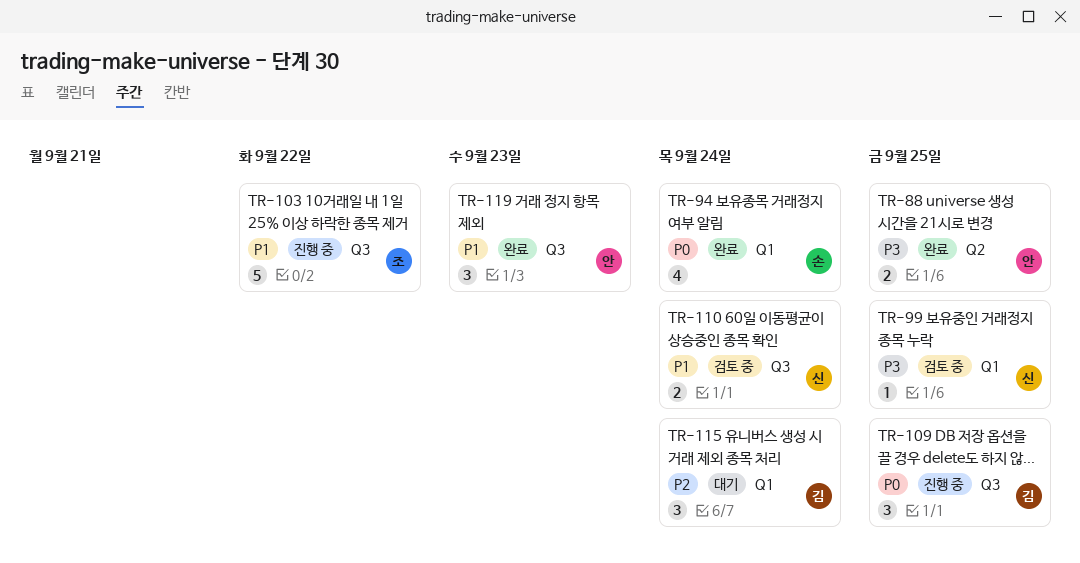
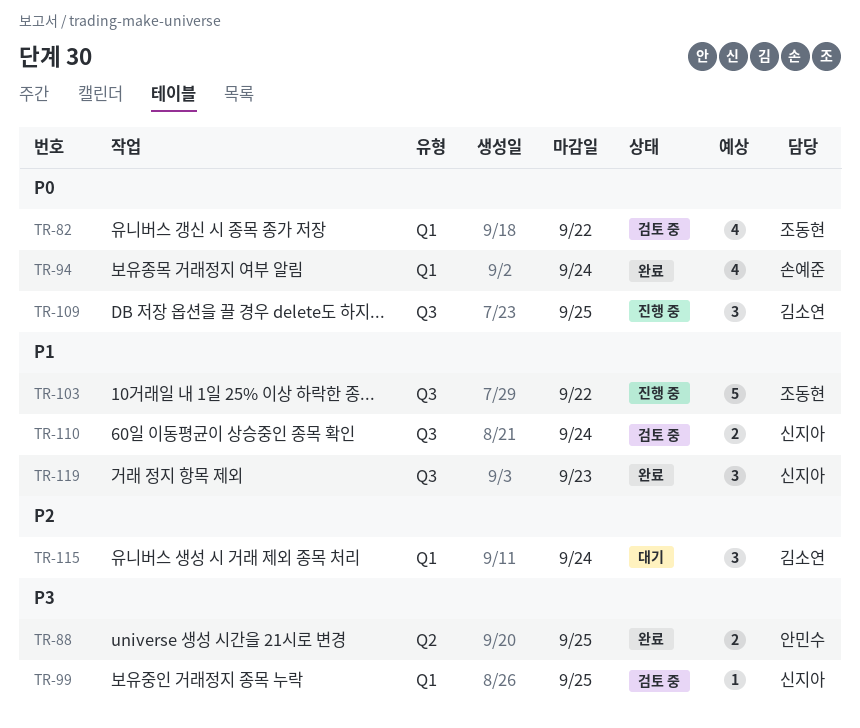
TR-82: none -> present
TR-119, owner: 안민수 -> 신지아

